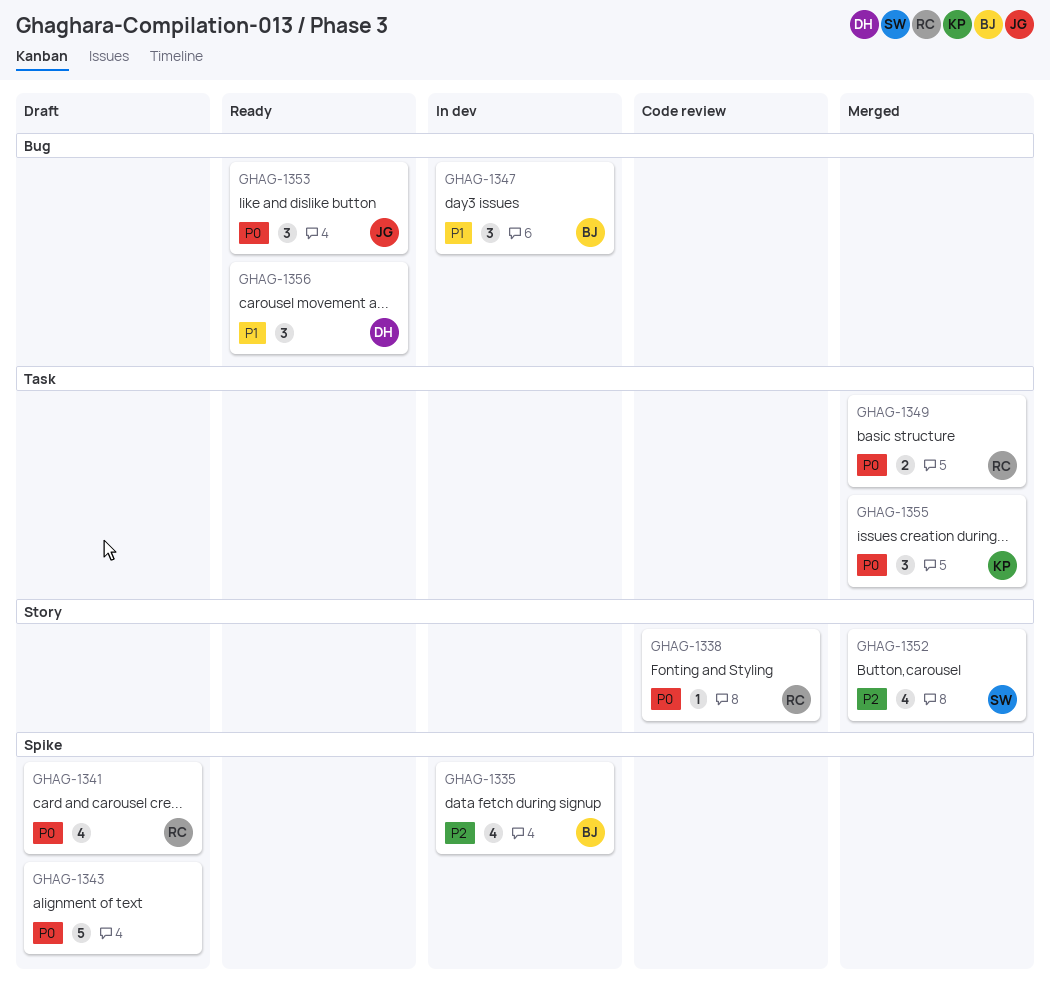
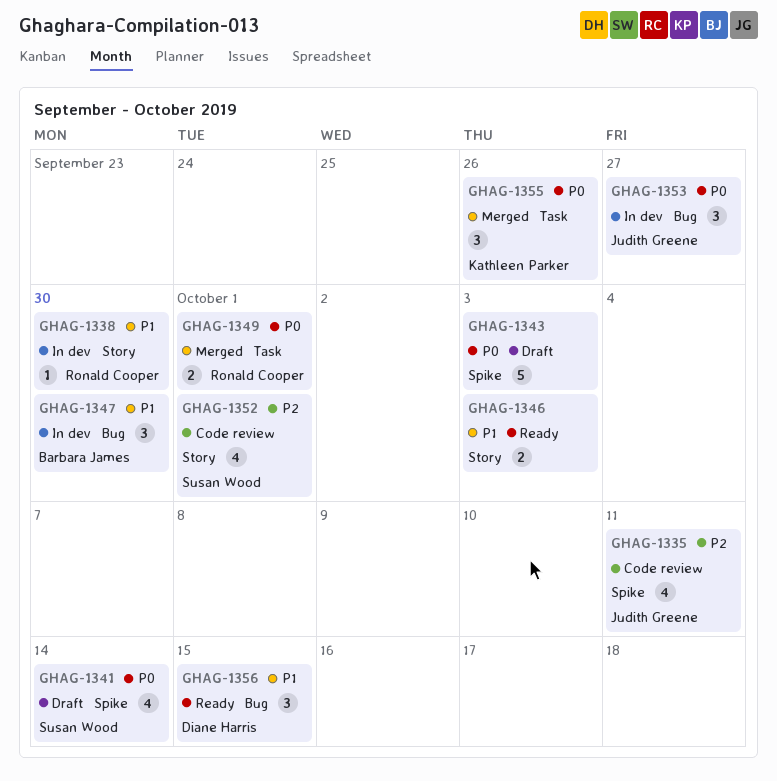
GHAG-1335, status: In dev -> Code review
GHAG-1335, owner: Barbara James -> Judith Greene
GHAG-1338, status: Code review -> In dev
GHAG-1338, priority: P0 -> P1
GHAG-1341, owner: Ronald Cooper -> Susan Wood
GHAG-1346: none -> present
GHAG-1352, status: Merged -> Code review
GHAG-1353, status: Ready -> In dev

